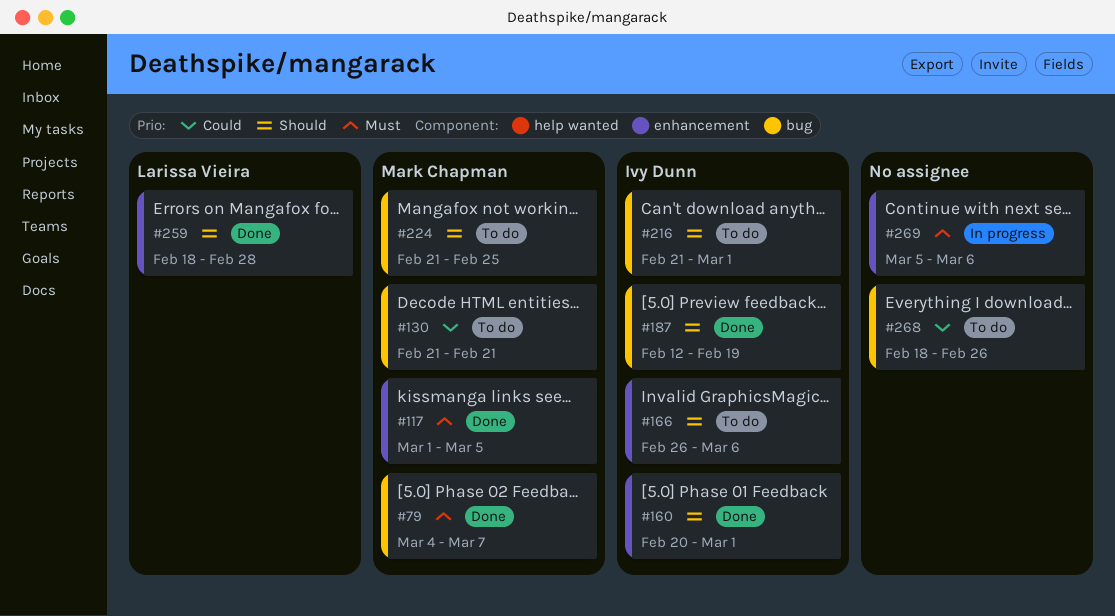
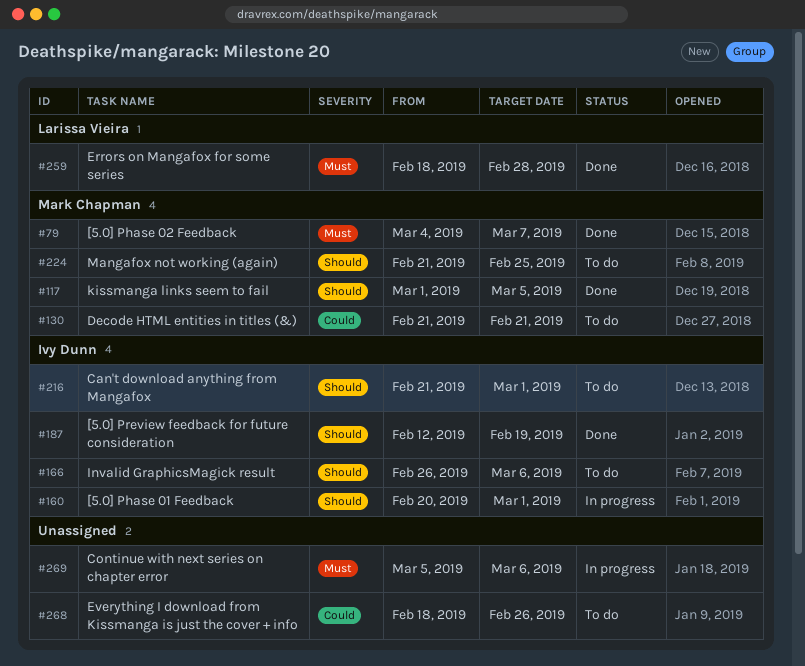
#117, priority: Must -> Should
#160, status: Done -> In progress
#259, priority: Should -> Must

